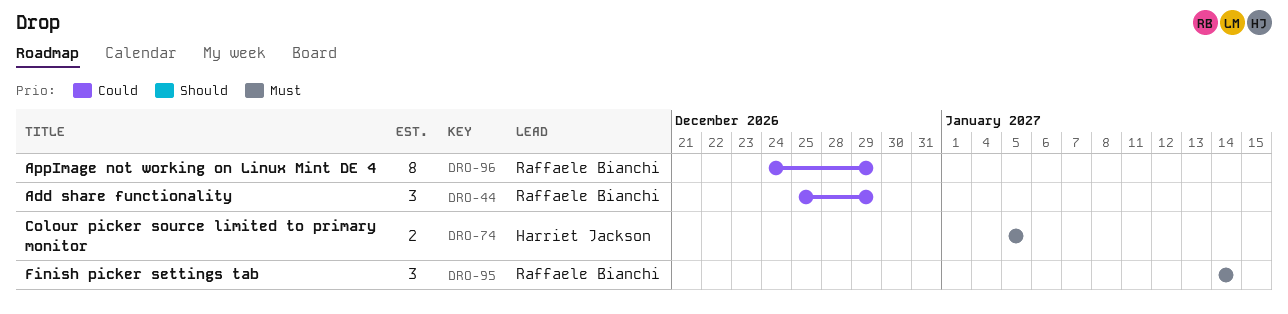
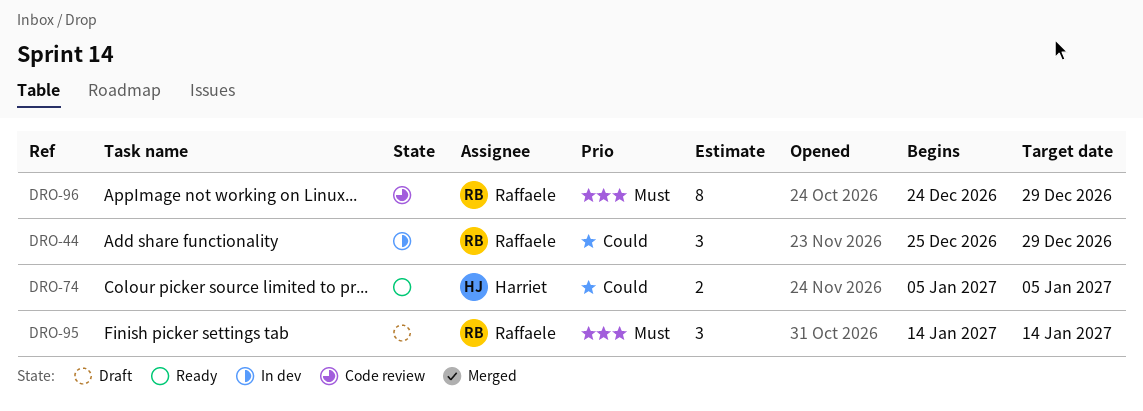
DRO-74, priority: Must -> Could
DRO-96, priority: Could -> Must

